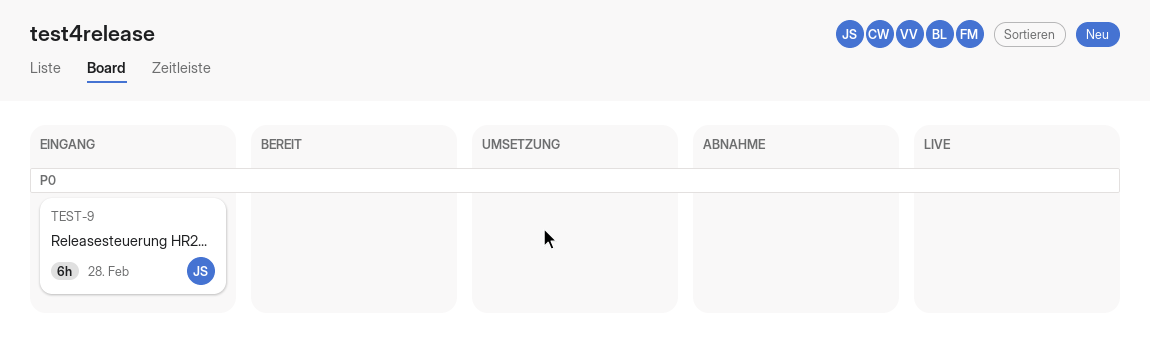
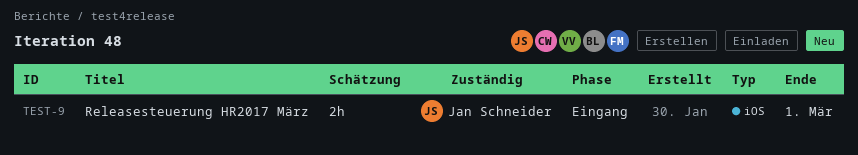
TEST-9, estimate: 6h -> 2h
TEST-9, due: Feb 28 -> Mar 1

